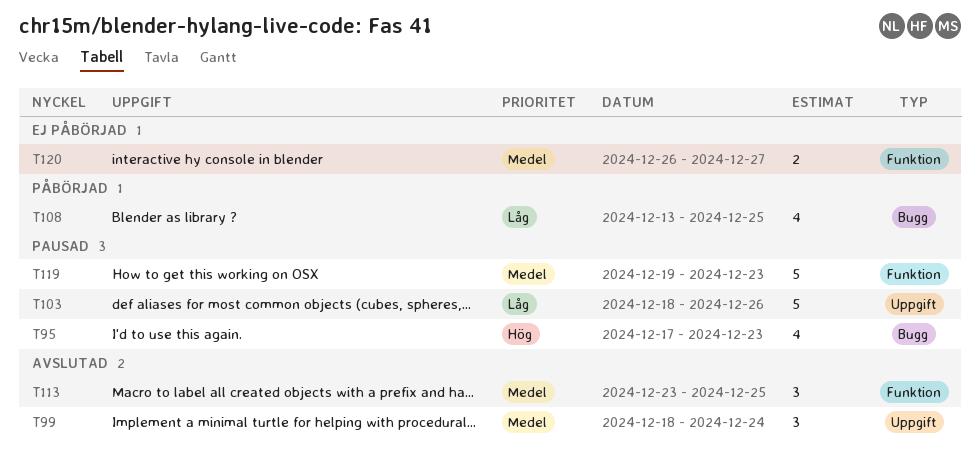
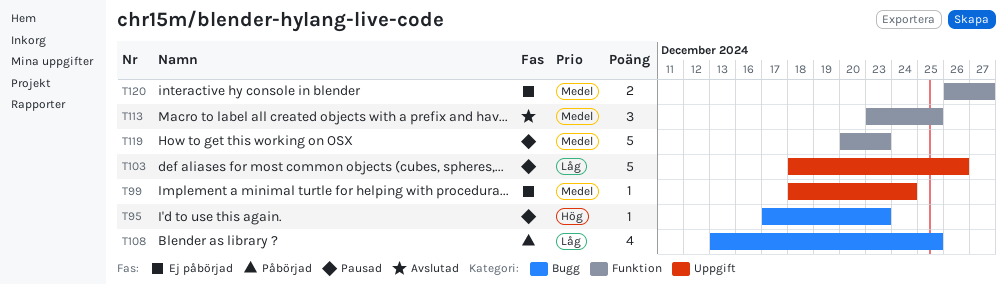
T95, estimate: 4 -> 1
T99, status: Avslutad -> Ej påbörjad
T99, estimate: 3 -> 1
T119, start: Dec 19 -> Dec 20

